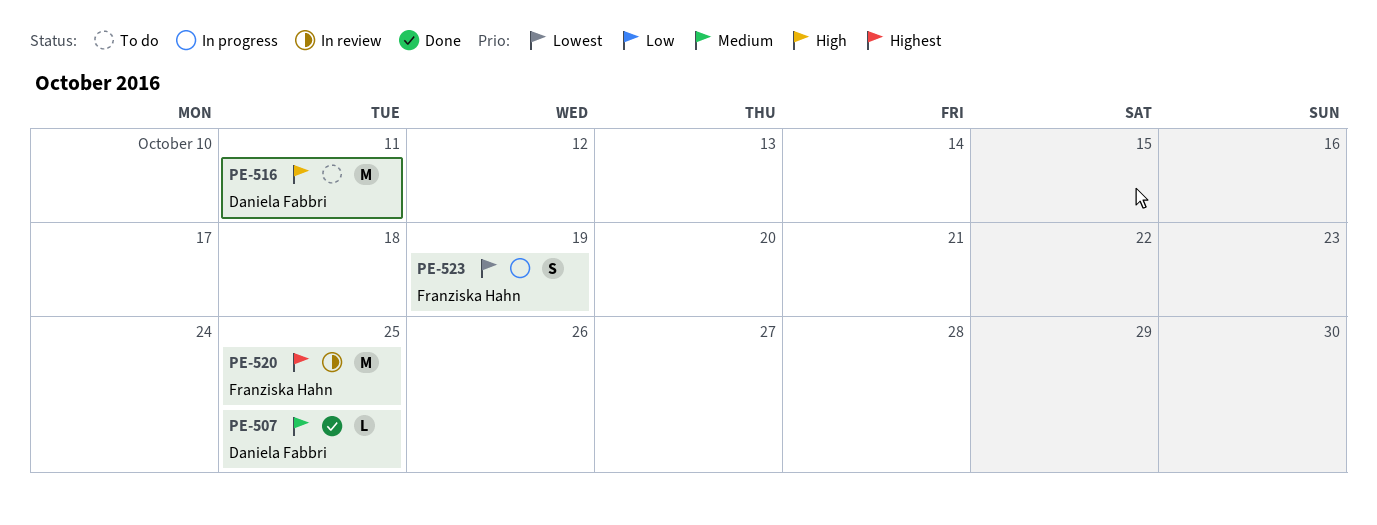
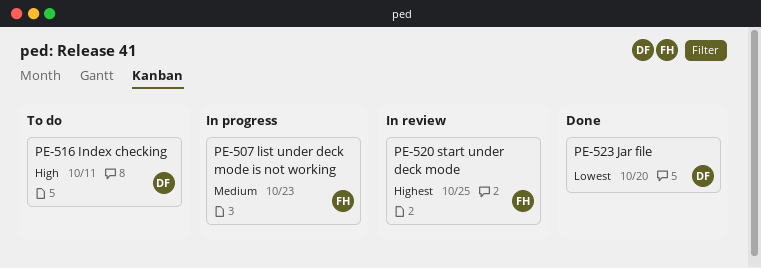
PE-507, status: Done -> In progress
PE-507, owner: Daniela Fabbri -> Franziska Hahn
PE-507, due: Oct 25 -> Oct 23
PE-523, status: In progress -> Done
PE-523, owner: Franziska Hahn -> Daniela Fabbri
PE-523, due: Oct 19 -> Oct 20

